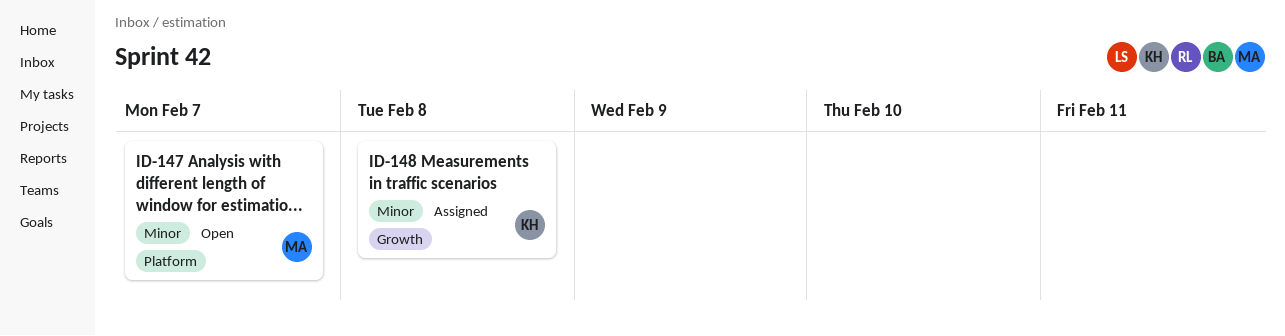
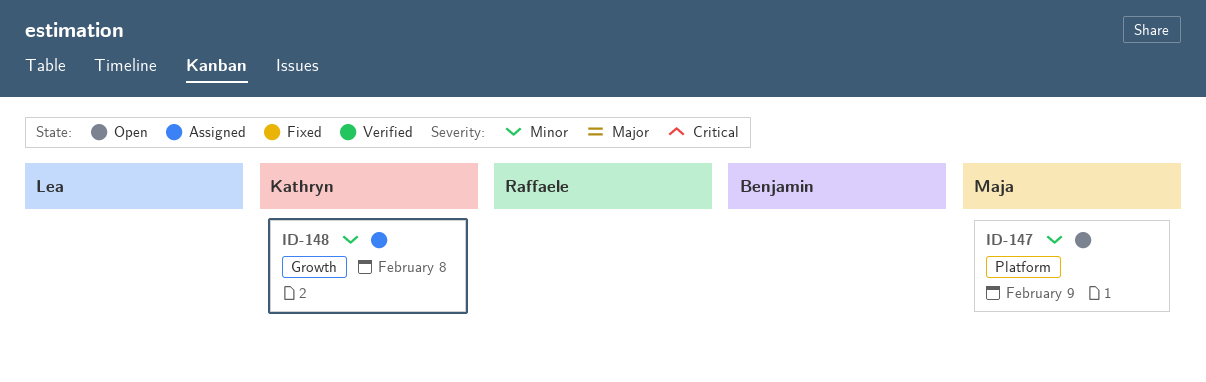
ID-147, due: Feb 7 -> Feb 9

